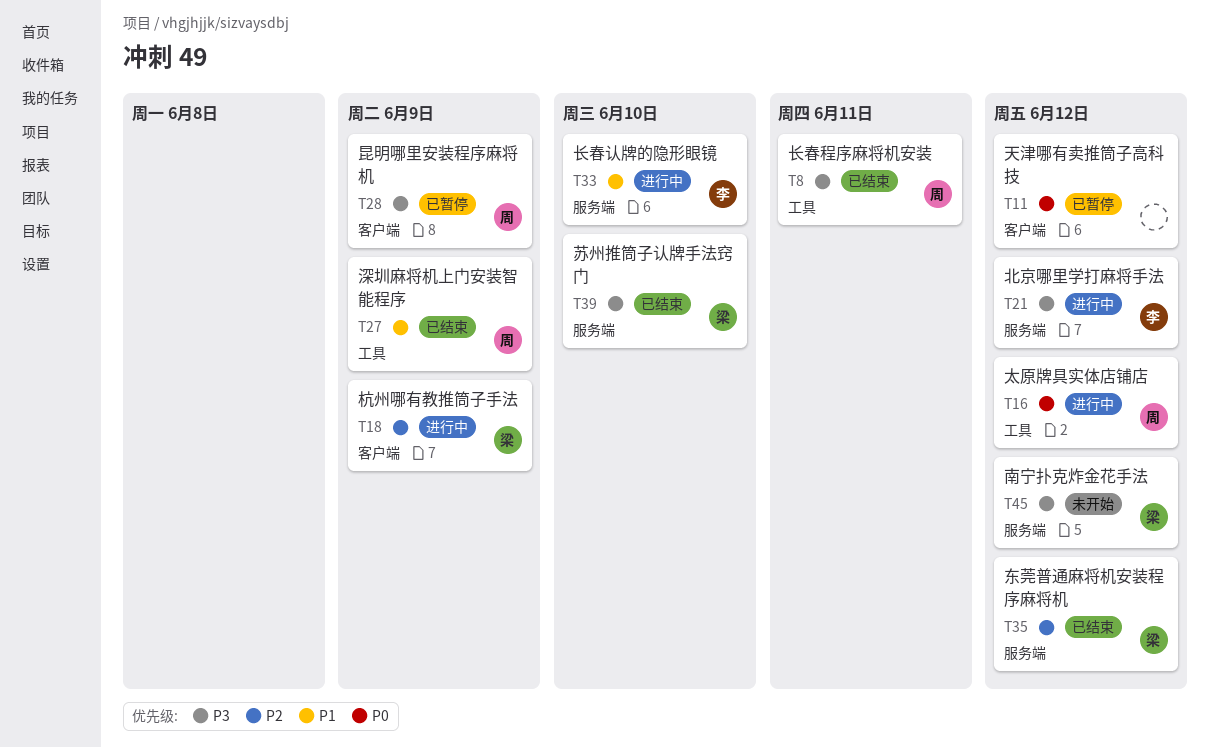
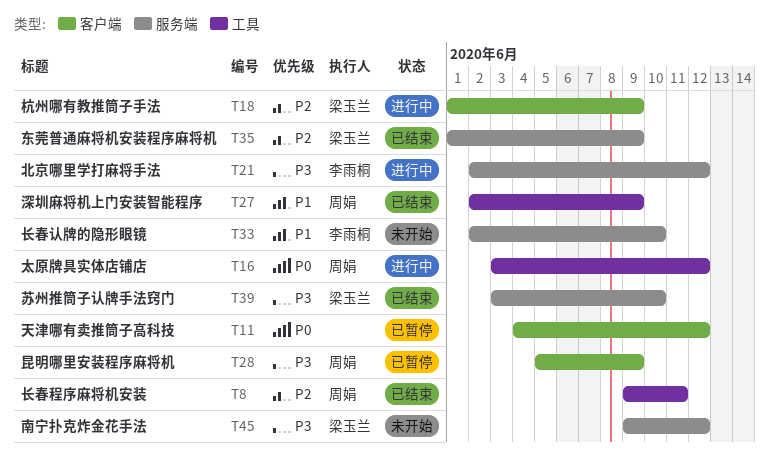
T8, priority: P3 -> P2
T33, status: 进行中 -> 未开始
T35, due: Jun 12 -> Jun 9

